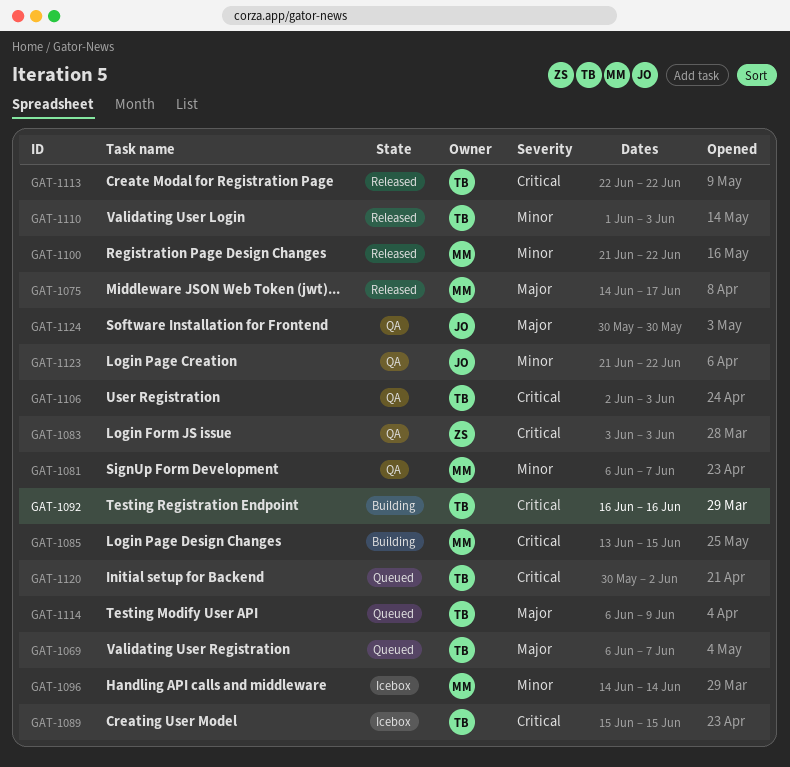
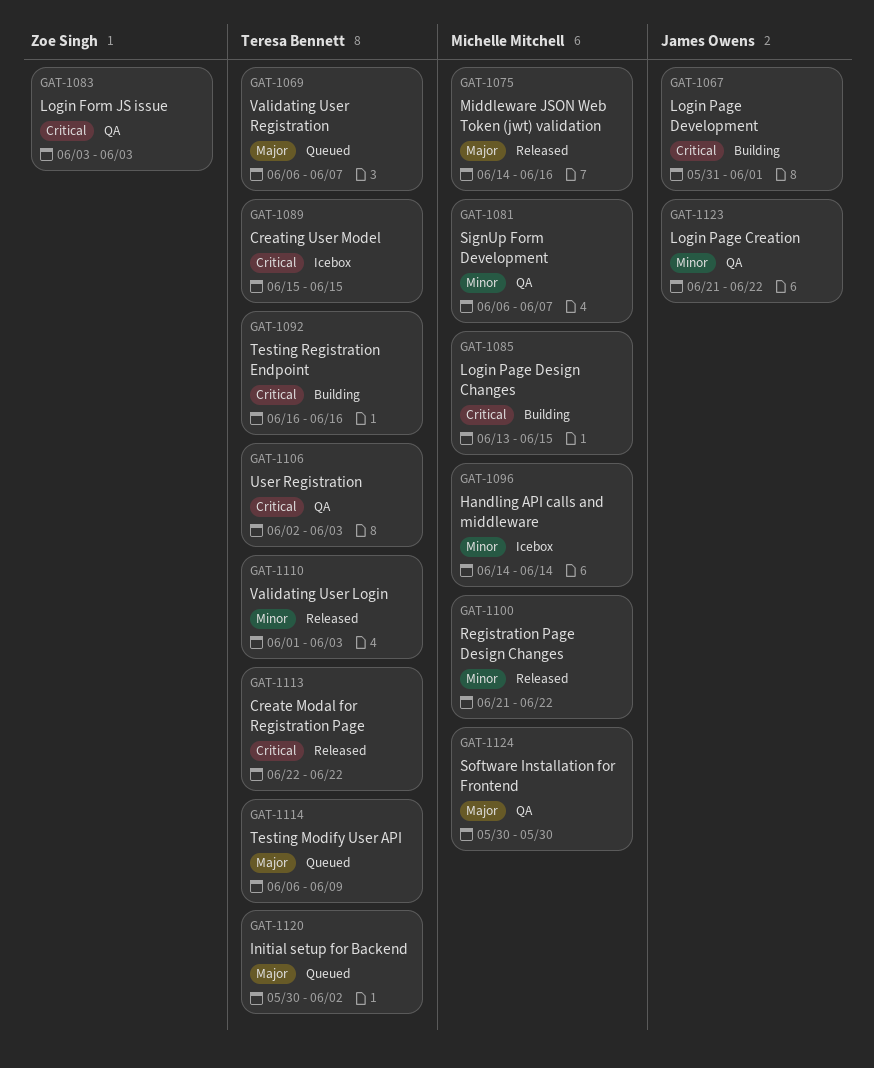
GAT-1067: none -> present
GAT-1075, due: Jun 17 -> Jun 16
GAT-1120, priority: Critical -> Major
GAT-1124, owner: James Owens -> Michelle Mitchell

